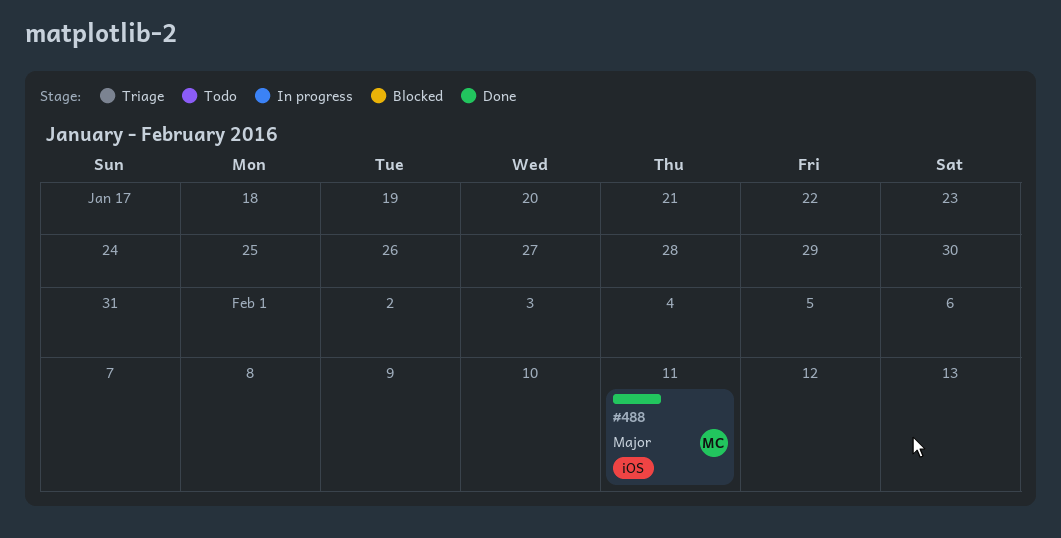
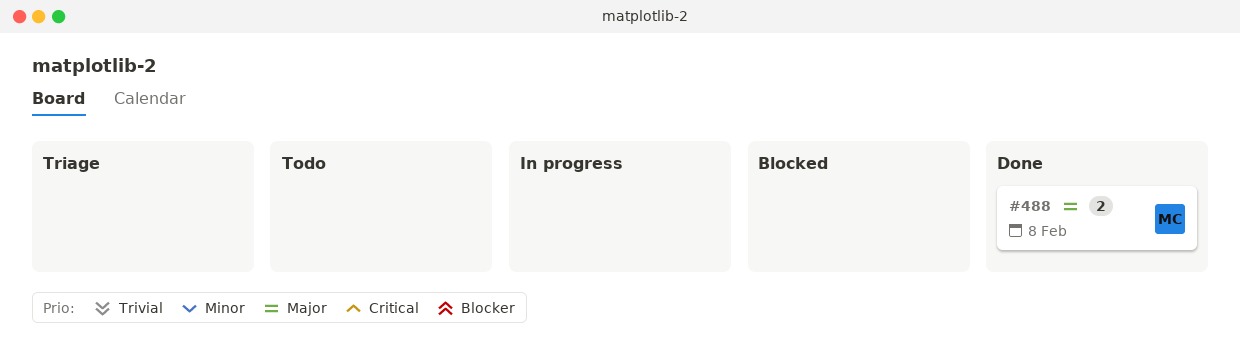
#488, due: Feb 11 -> Feb 8

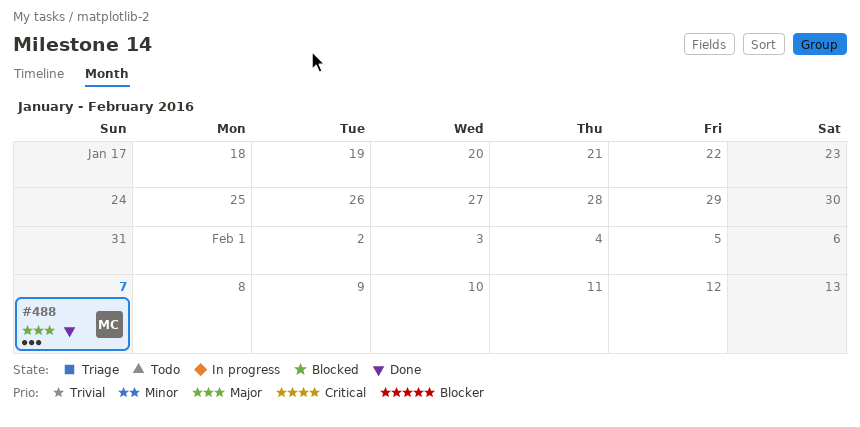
#488, estimate: 2 -> 3
#488, due: Feb 8 -> Feb 7

